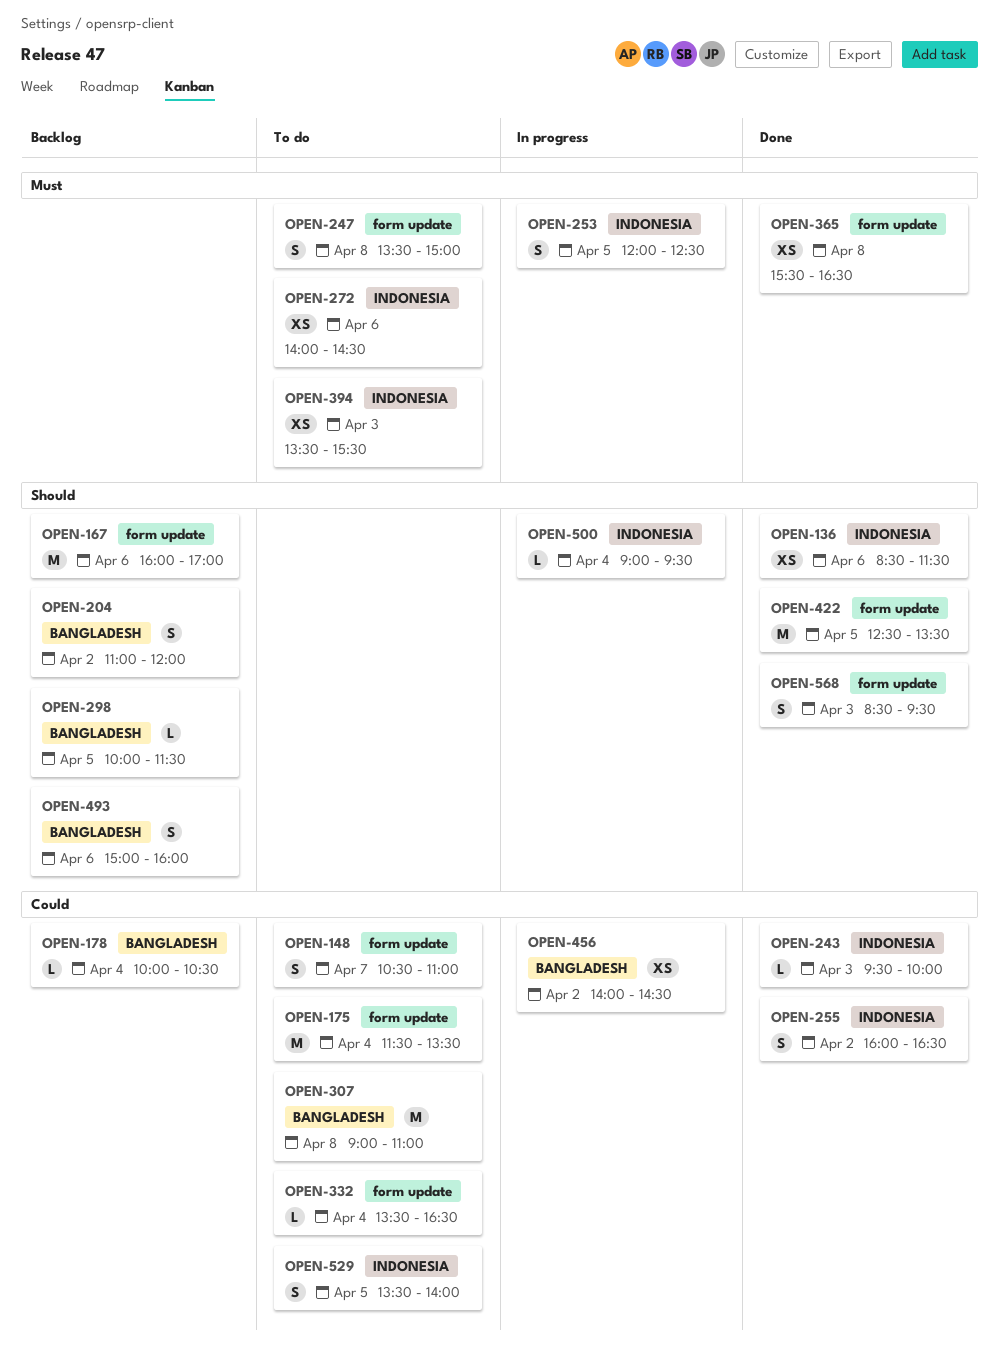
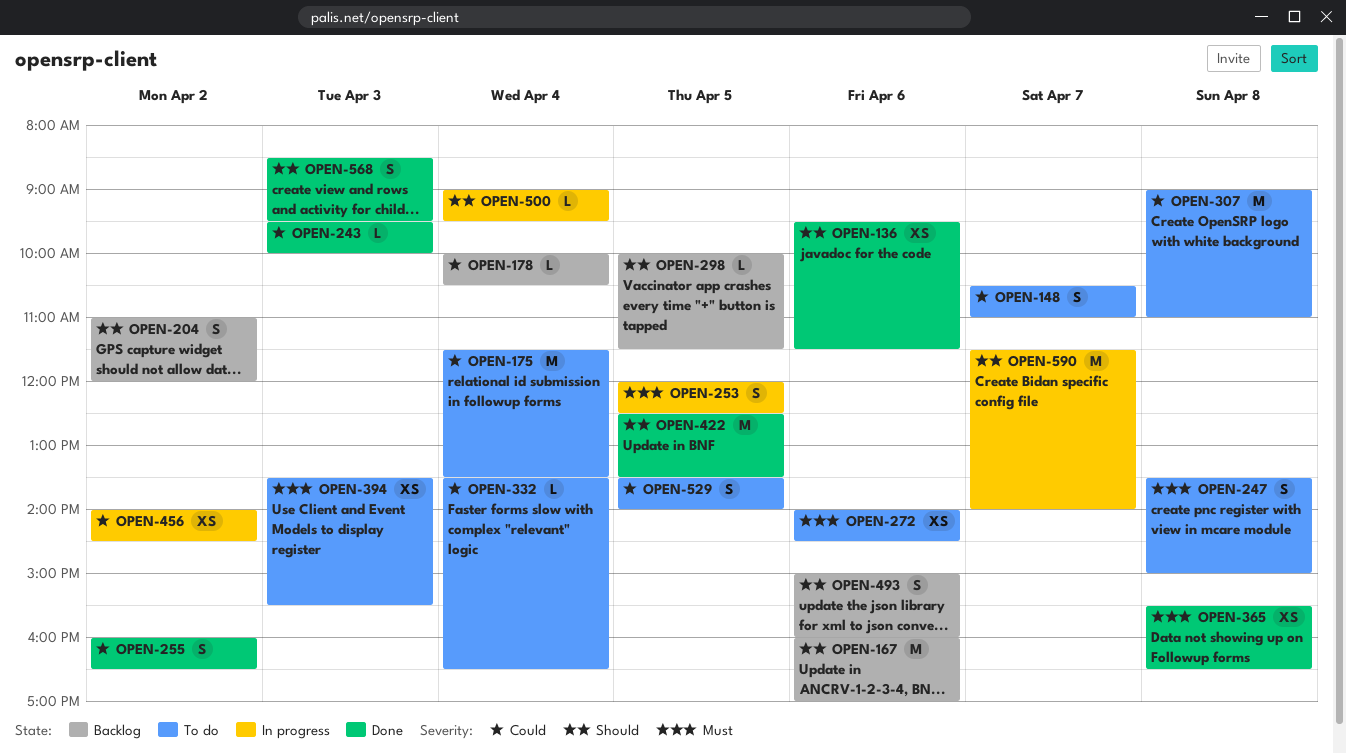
OPEN-136, begins: 08:30 -> 09:30
OPEN-590: none -> present

